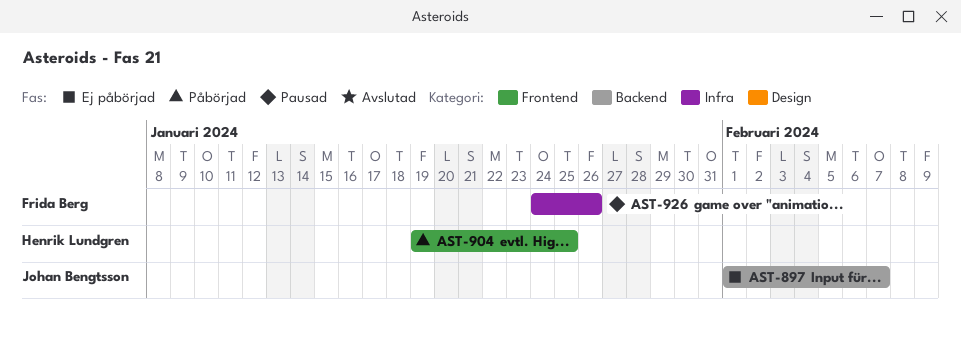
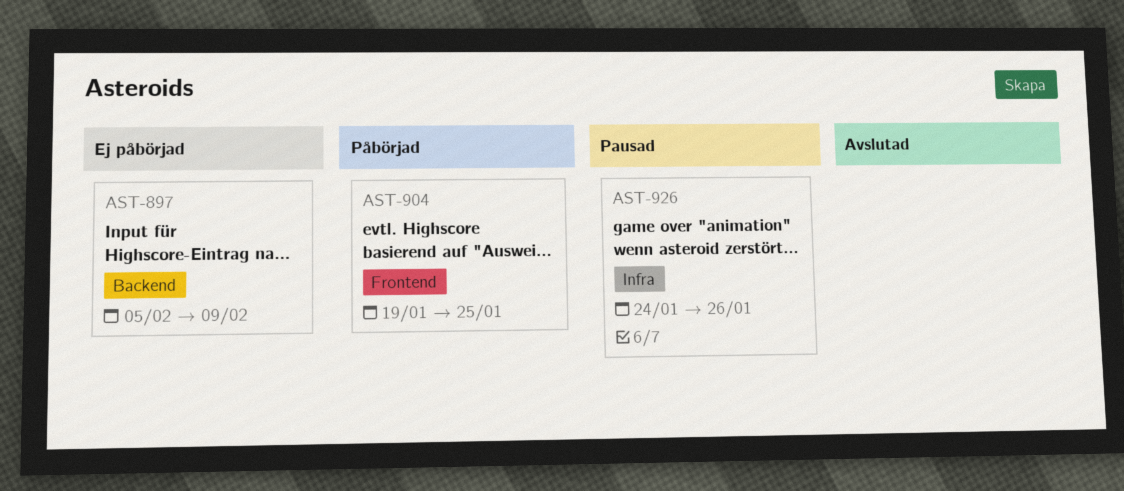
AST-897, start: Feb 1 -> Feb 5
AST-897, due: Feb 7 -> Feb 9

